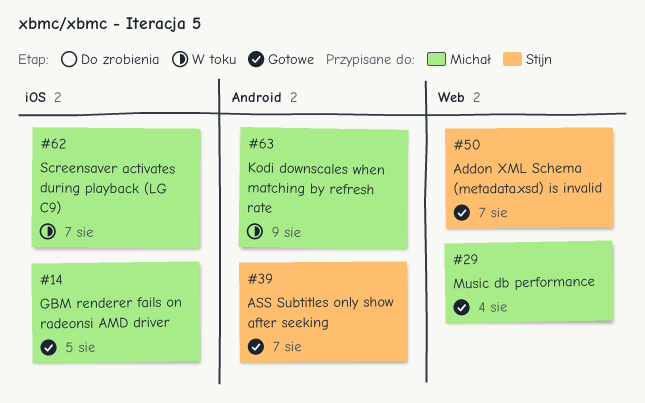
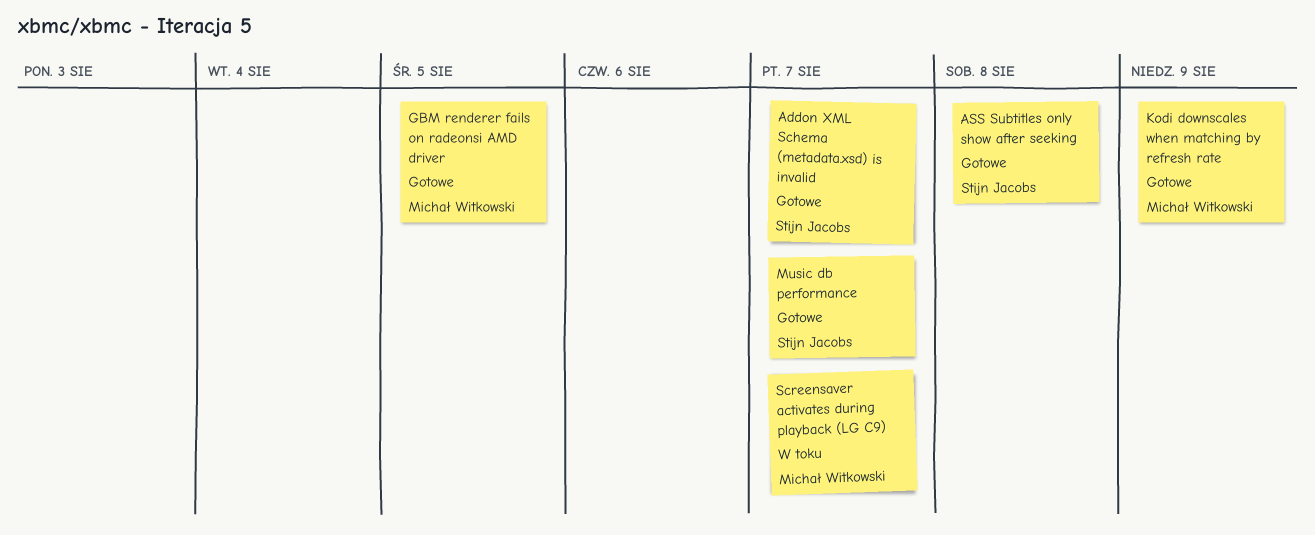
ASS Subtitles only show after seeking, due: Aug 7 -> Aug 8
Kodi downscales when matching by refresh rate, status: W toku -> Gotowe
Music db performance, owner: Michał Witkowski -> Stijn Jacobs
Music db performance, due: Aug 4 -> Aug 7

